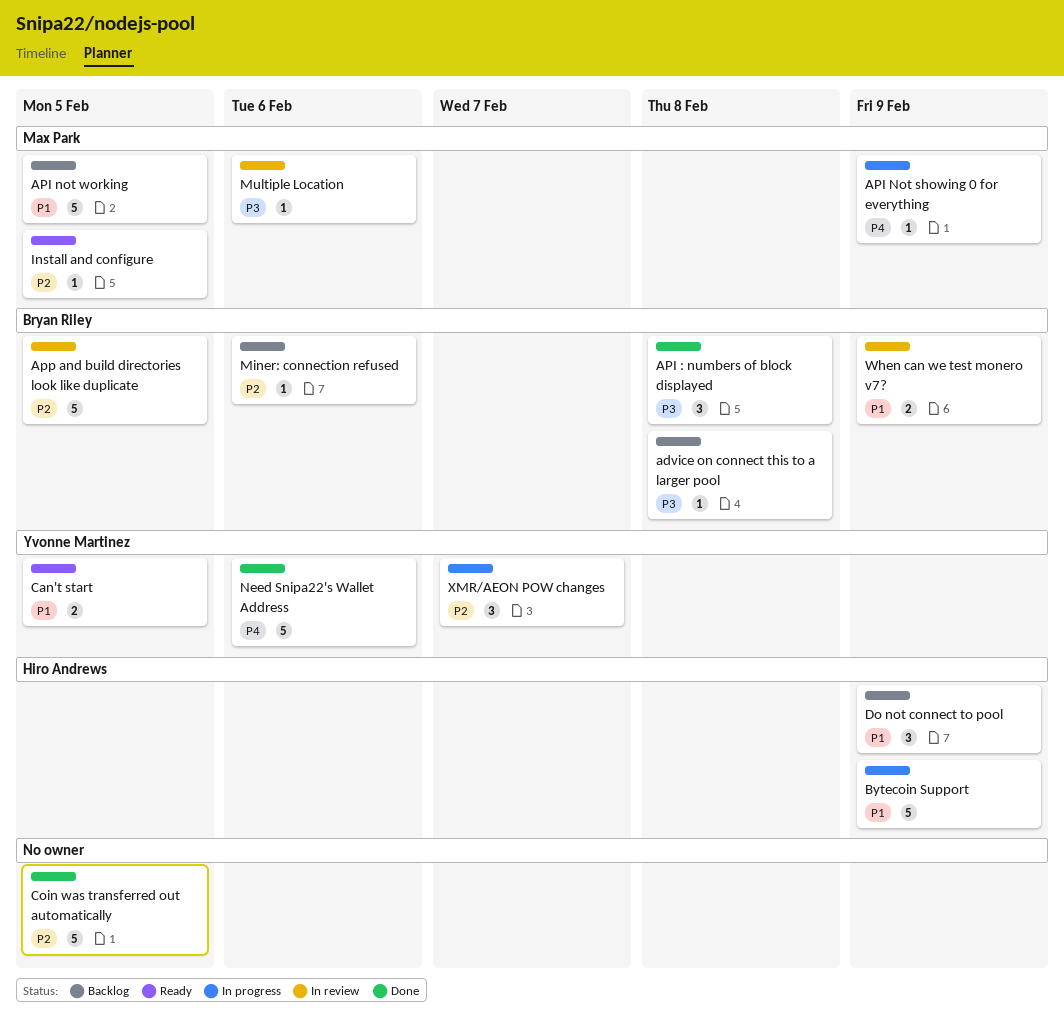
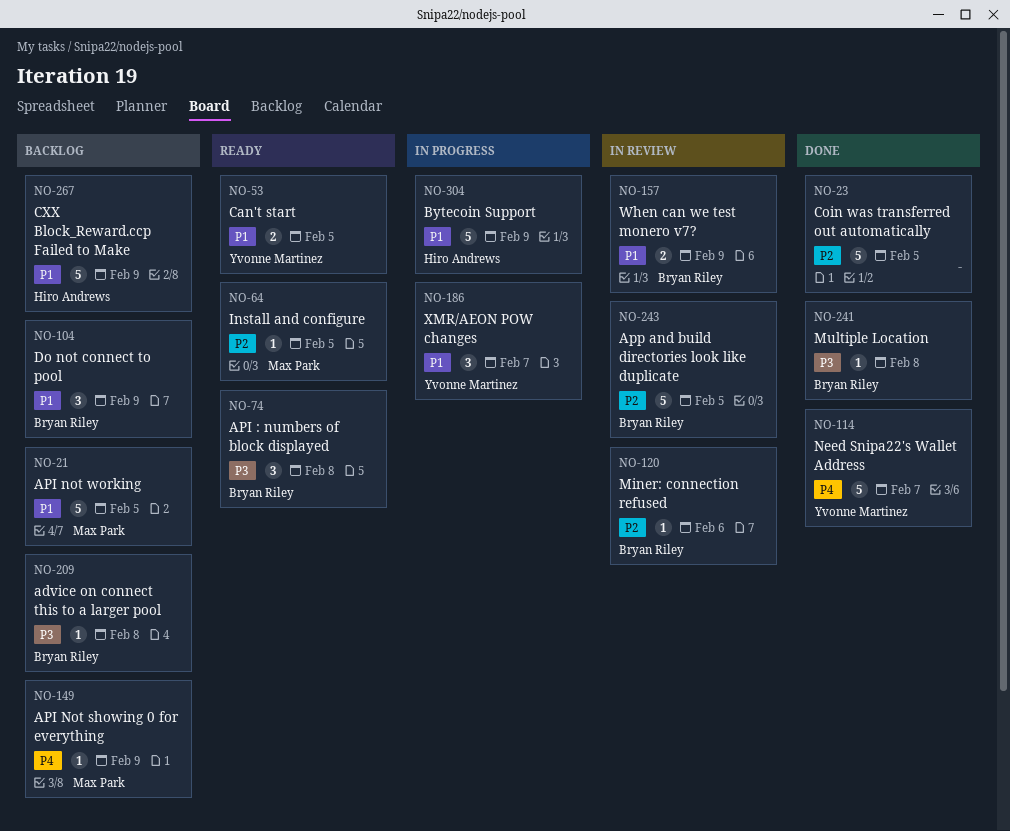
API : numbers of block displayed, status: Done -> Ready
API Not showing 0 for everything, status: In progress -> Backlog
CXX Block_Reward.ccp Failed to Make: none -> present
Do not connect to pool, owner: Hiro Andrews -> Bryan Riley
Miner: connection refused, status: Backlog -> In review
Multiple Location, status: In review -> Done
Multiple Location, owner: Max Park -> Bryan Riley
Multiple Location, due: Feb 6 -> Feb 8
Need Snipa22's Wallet Address, due: Feb 6 -> Feb 7
XMR/AEON POW changes, priority: P2 -> P1

